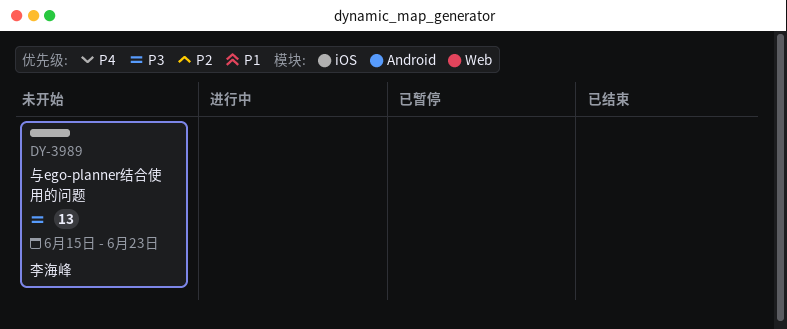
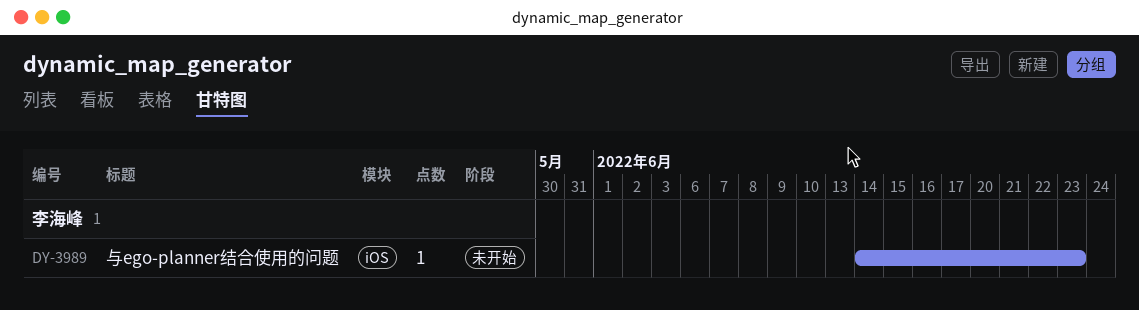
DY-3989, estimate: 13 -> 1
DY-3989, start: Jun 15 -> Jun 14

